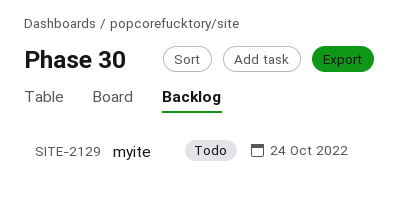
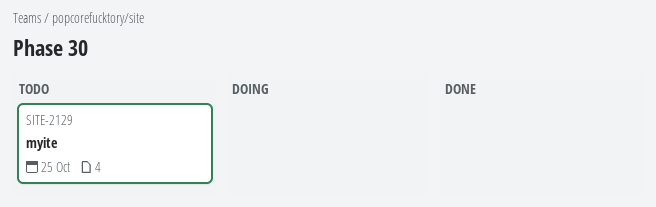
SITE-2129, due: Oct 24 -> Oct 25

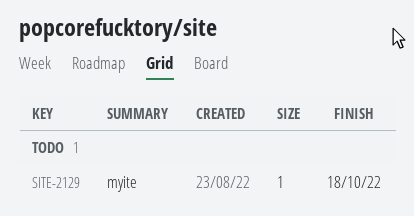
SITE-2129, due: Oct 25 -> Oct 18

